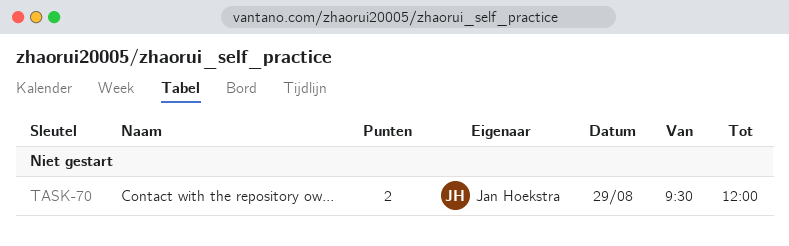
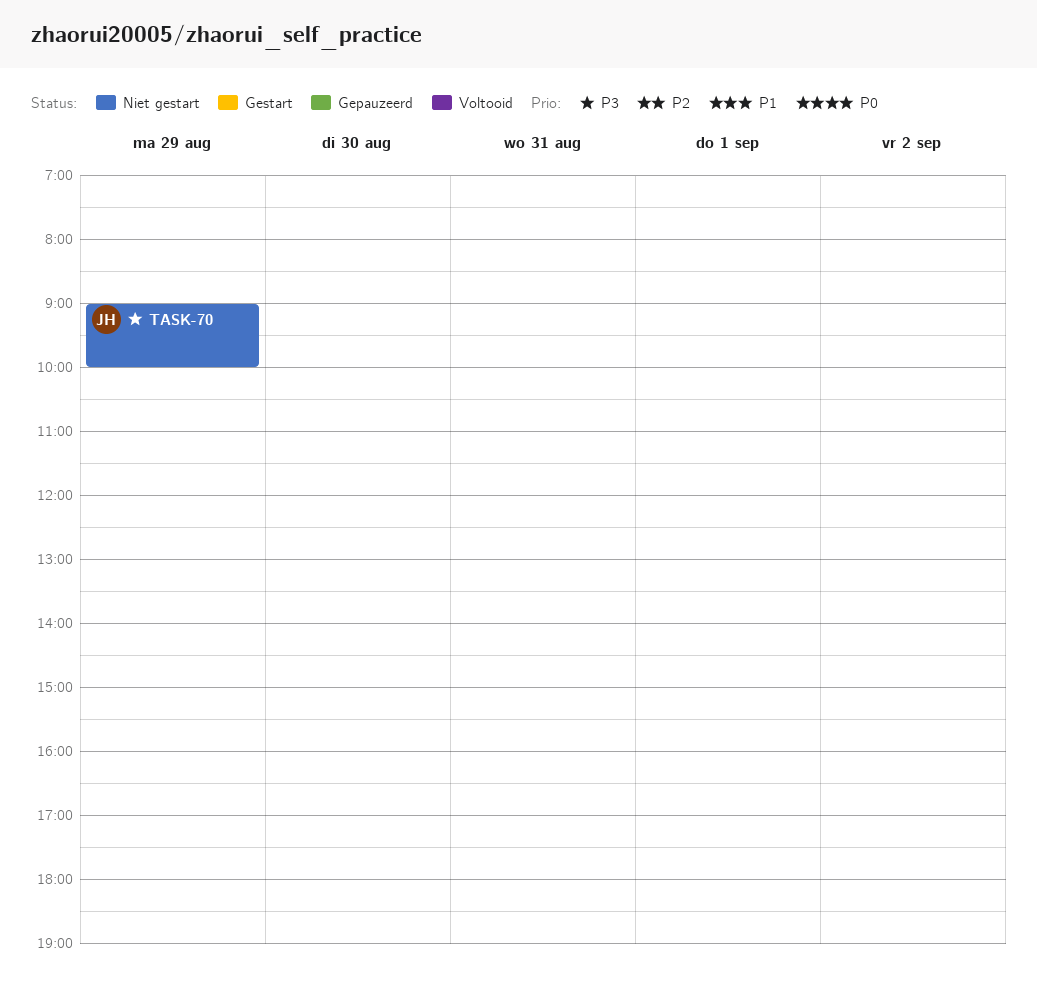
TASK-70, begins: 09:30 -> 09:00
TASK-70, ends: 12:00 -> 10:00

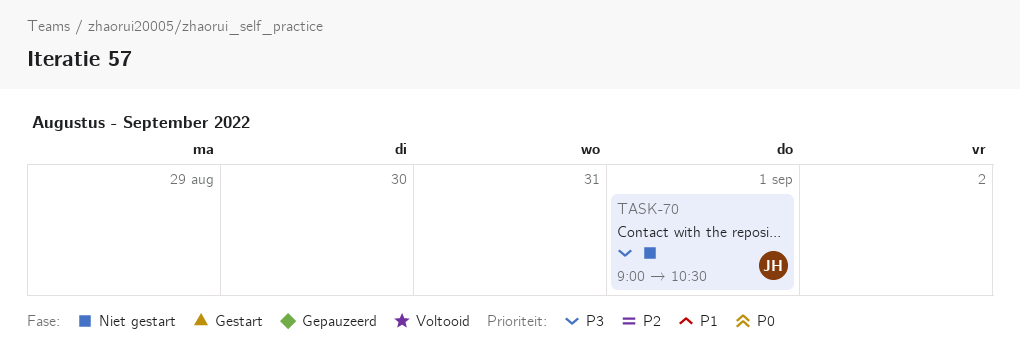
TASK-70, day: Aug 29 -> Sep 1
TASK-70, ends: 10:00 -> 10:30

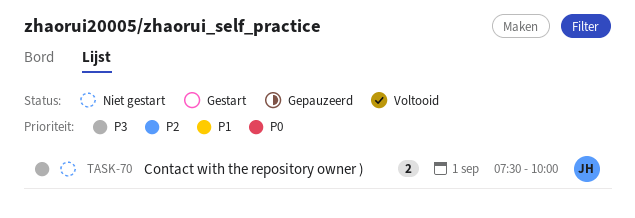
TASK-70, begins: 09:00 -> 07:30
TASK-70, ends: 10:30 -> 10:00

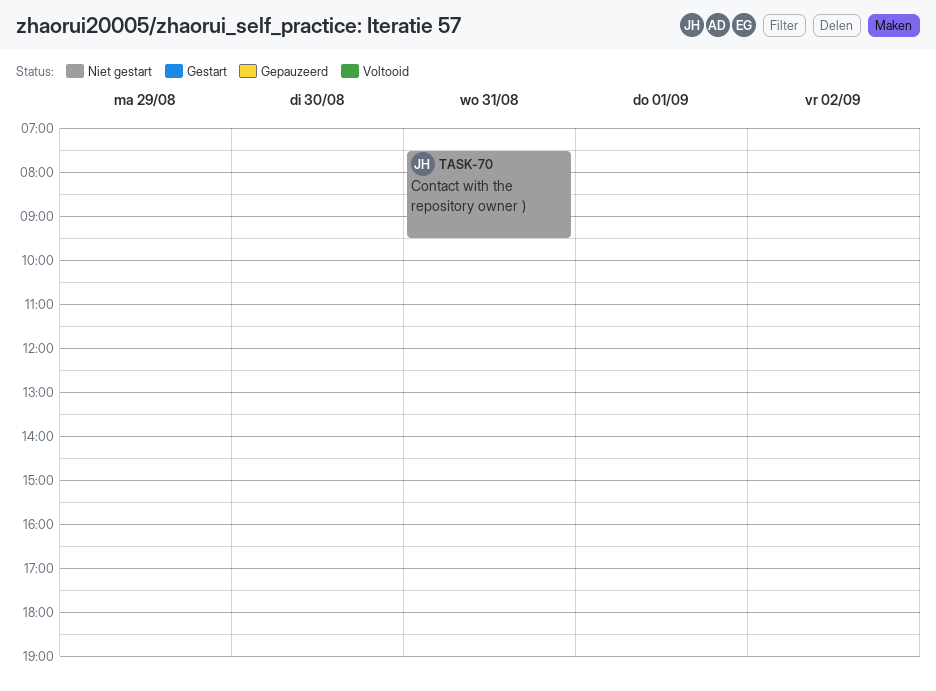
TASK-70, day: Sep 1 -> Aug 31
TASK-70, ends: 10:00 -> 09:30

